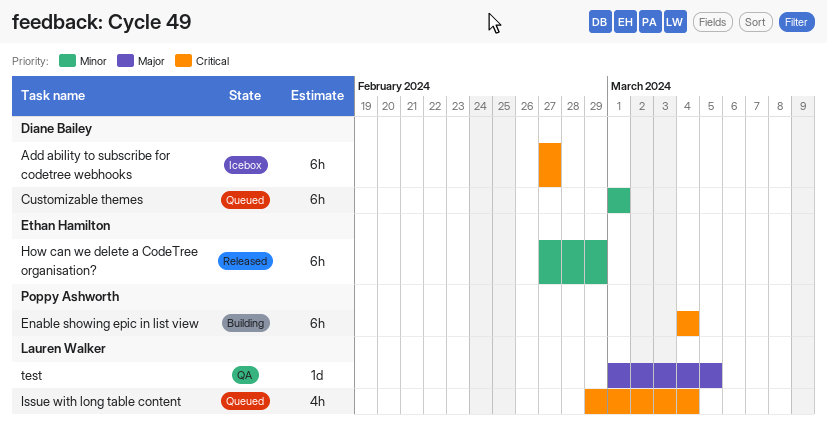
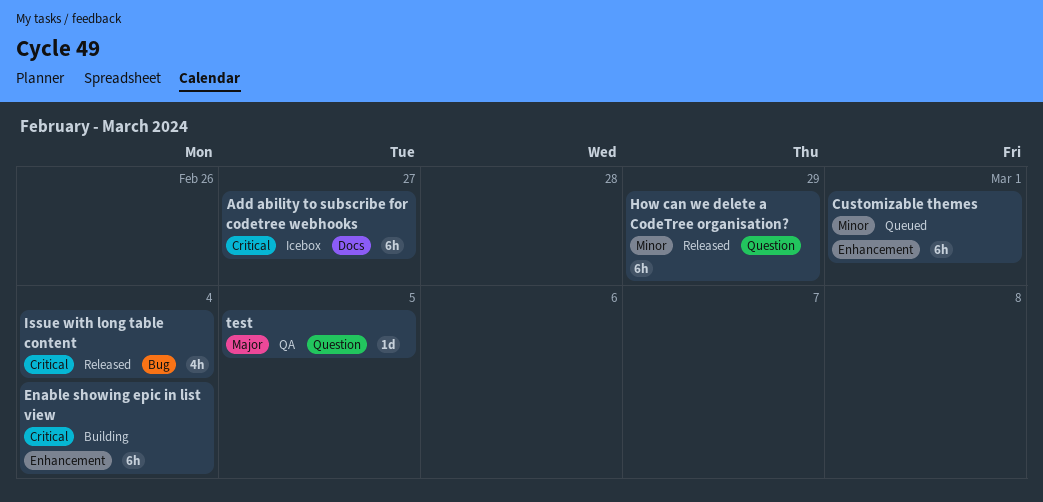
Issue with long table content, status: Queued -> Released

